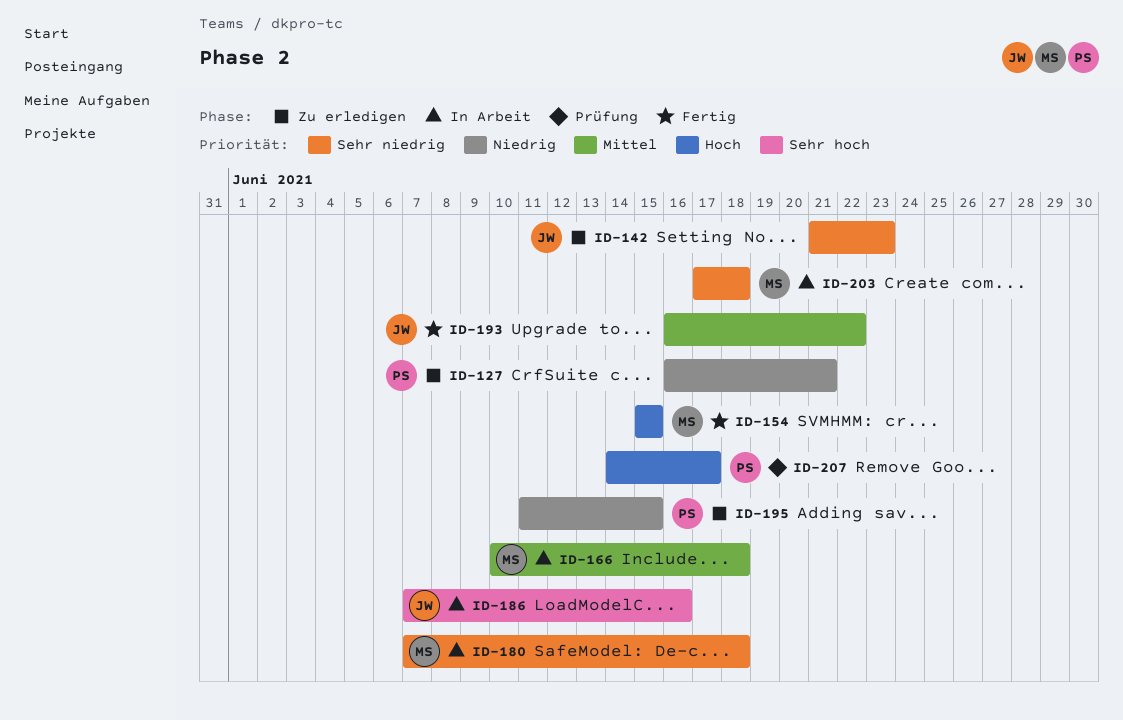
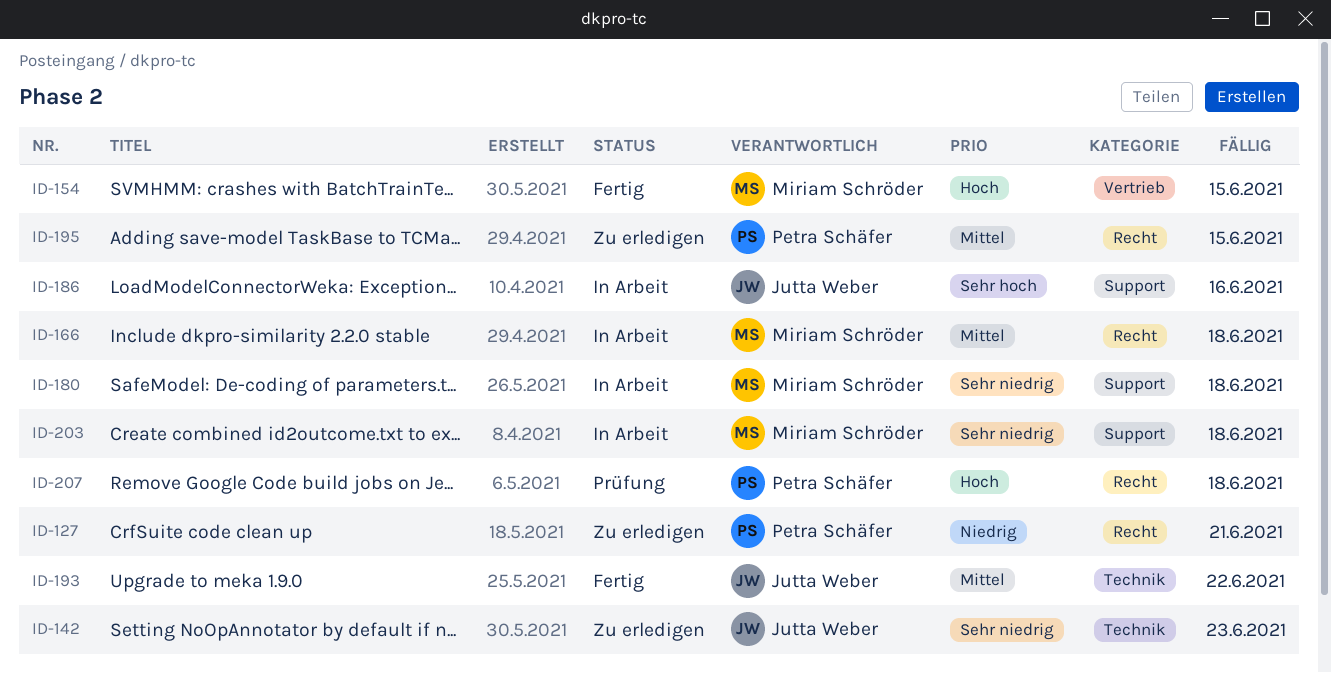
ID-195, priority: Niedrig -> Mittel
ID-207, due: Jun 17 -> Jun 18

